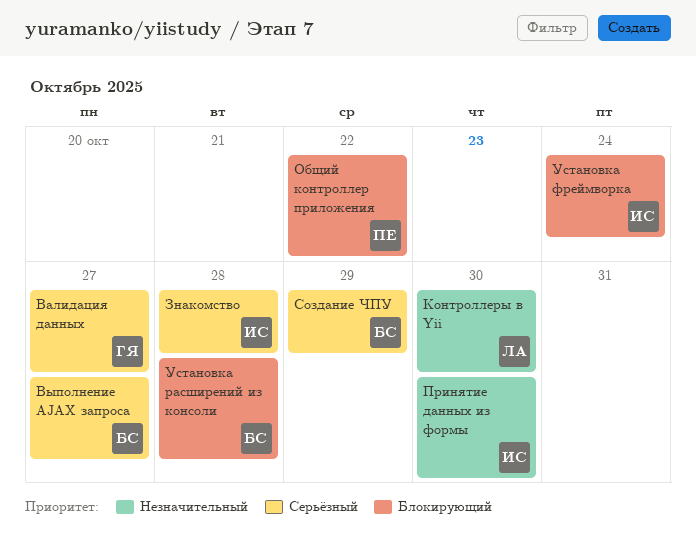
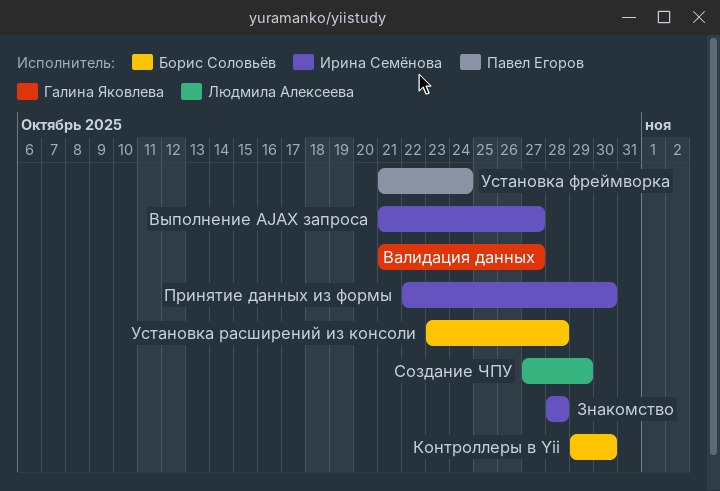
Выполнение AJAX запроса, owner: Борис Соловьёв -> Ирина Семёнова
Контроллеры в Yii, owner: Людмила Алексеева -> Борис Соловьёв
Общий контроллер приложения: present -> none
Создание ЧПУ, owner: Борис Соловьёв -> Людмила Алексеева
Установка фреймворка, owner: Ирина Семёнова -> Павел Егоров

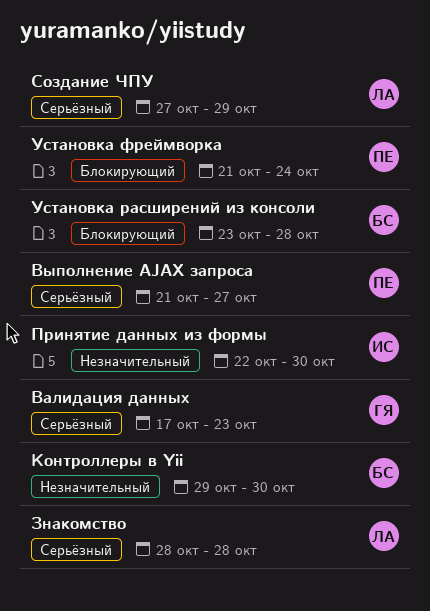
Валидация данных, start: Oct 21 -> Oct 17
Валидация данных, due: Oct 27 -> Oct 23
Выполнение AJAX запроса, owner: Ирина Семёнова -> Павел Егоров
Знакомство, owner: Ирина Семёнова -> Людмила Алексеева

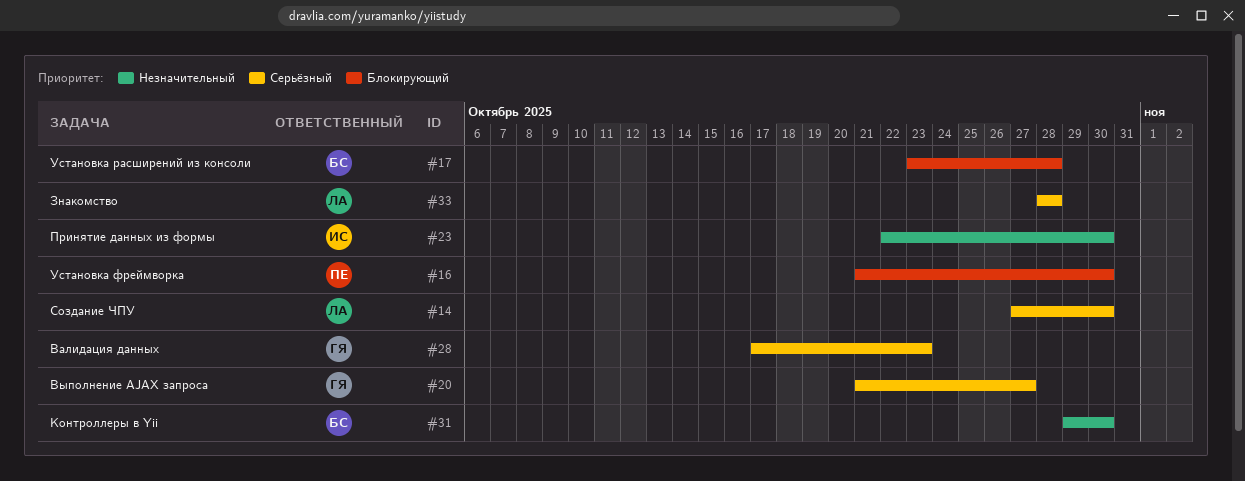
Выполнение AJAX запроса, owner: ПЕ -> ГЯ
Создание ЧПУ, due: Oct 29 -> Oct 30
Установка фреймворка, due: Oct 24 -> Oct 30

